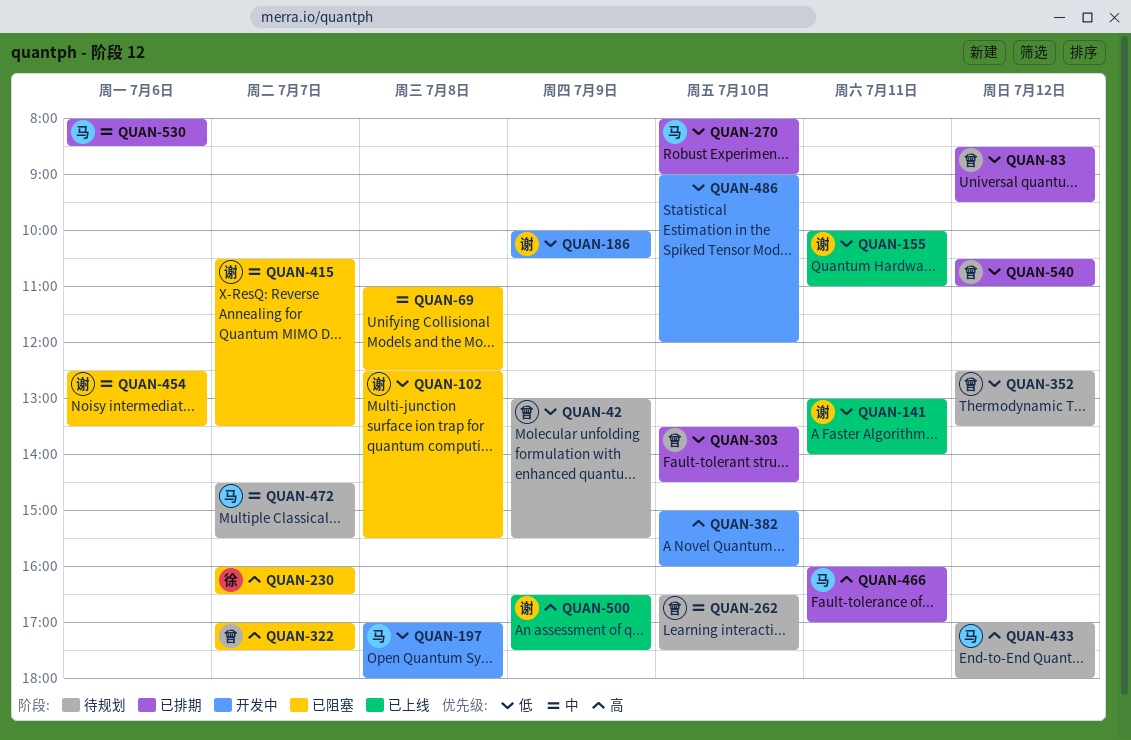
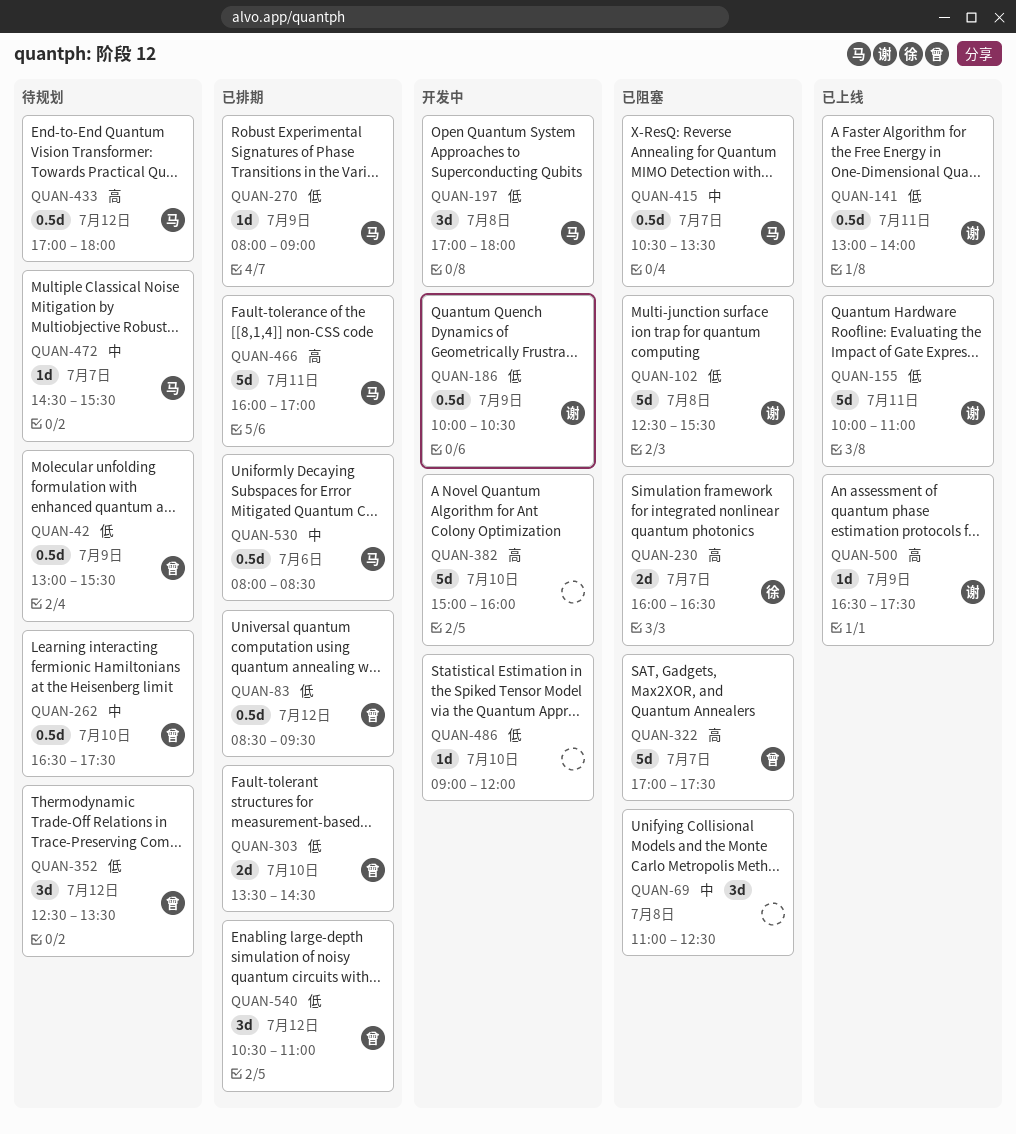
QUAN-270, day: Jul 10 -> Jul 9
QUAN-415, owner: 谢 -> 马
QUAN-454: present -> none

